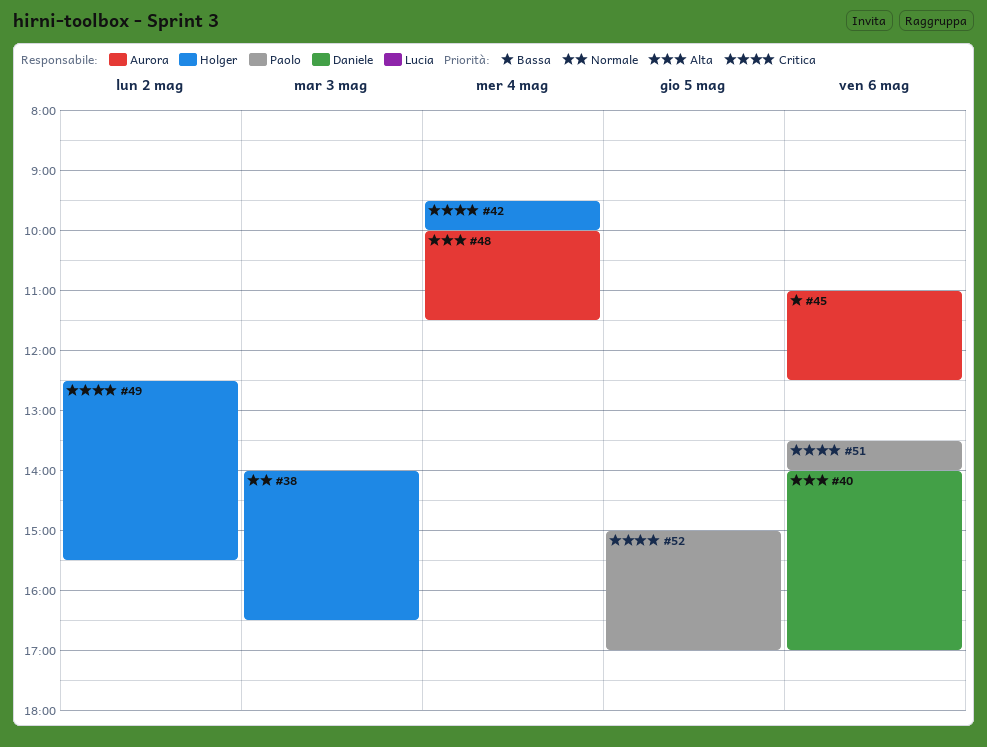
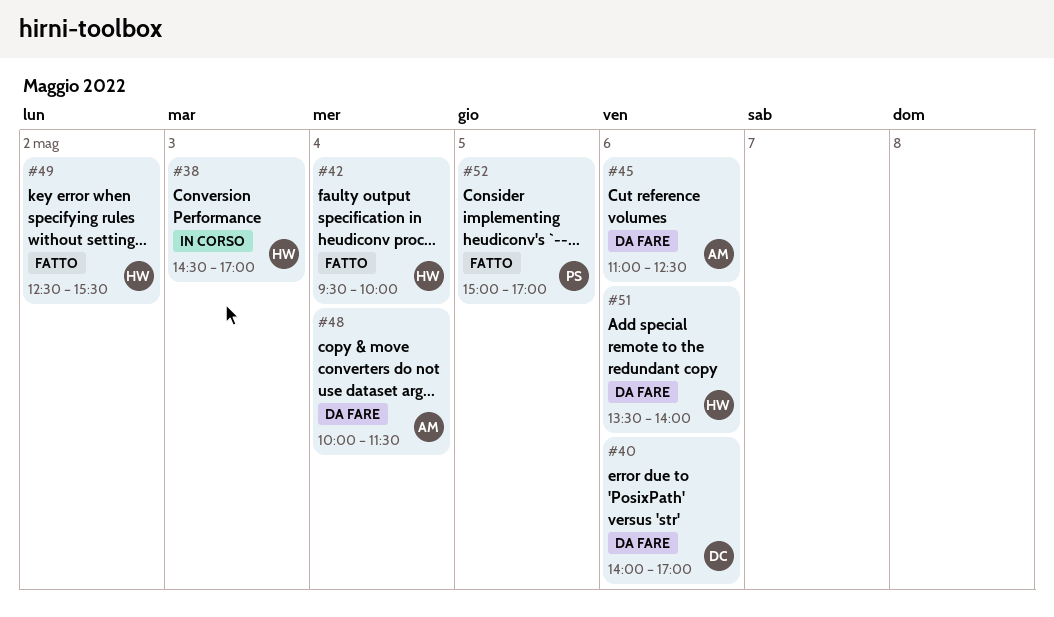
#38, begins: 14:00 -> 14:30
#38, ends: 16:30 -> 17:00
#51, owner: Paolo -> Holger

